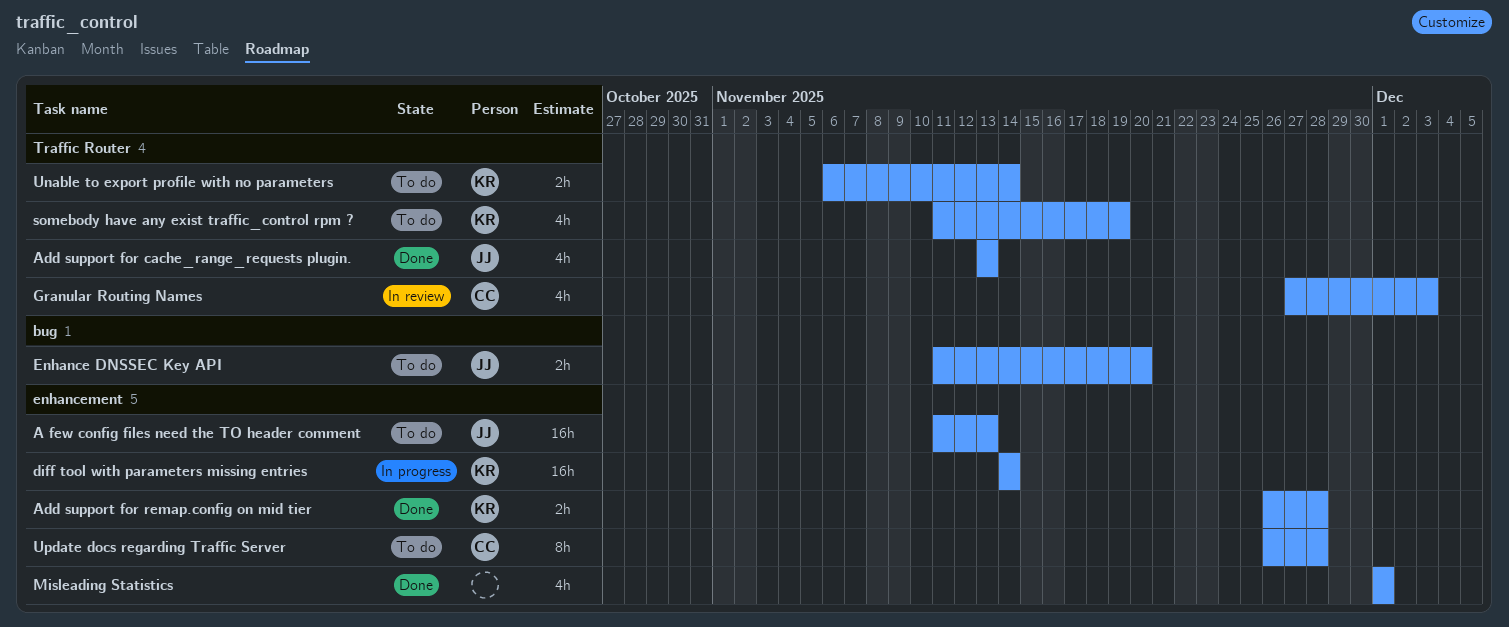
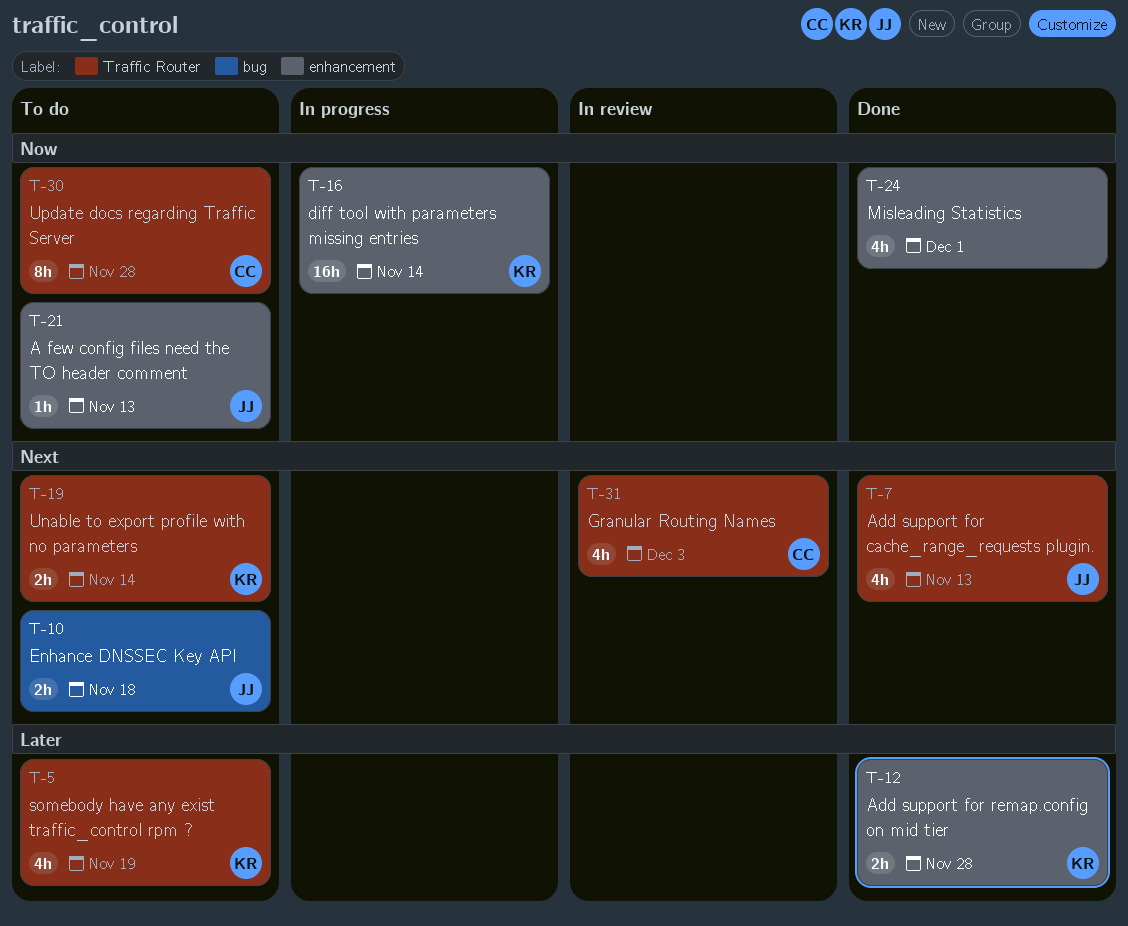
A few config files need the TO header comment, estimate: 16h -> 1h
Enhance DNSSEC Key API, due: Nov 20 -> Nov 18
Update docs regarding Traffic Server, label: enhancement -> Traffic Router

